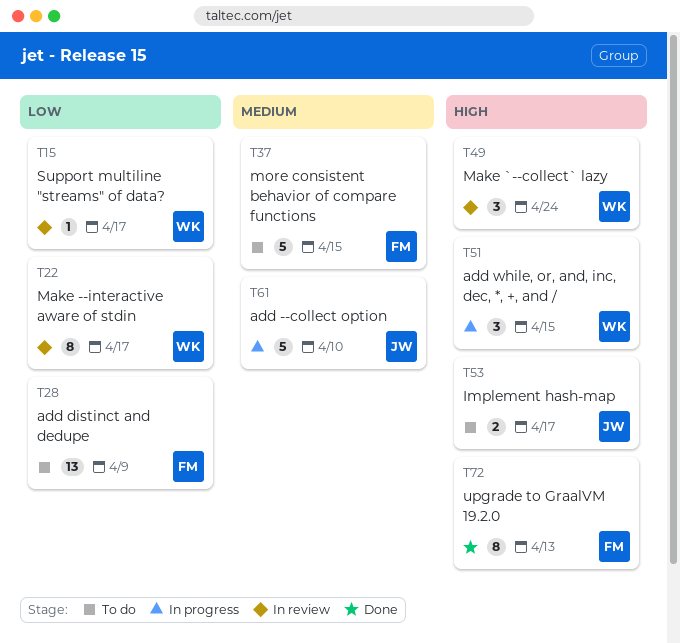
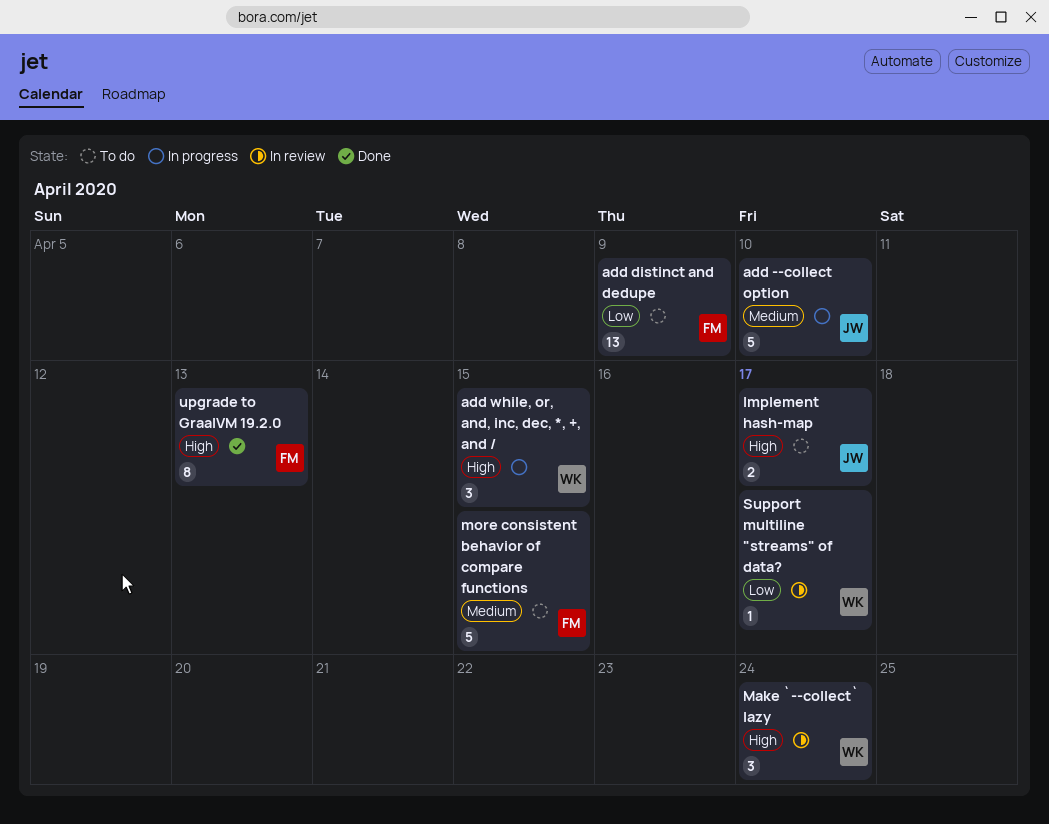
Make --interactive aware of stdin: present -> none

